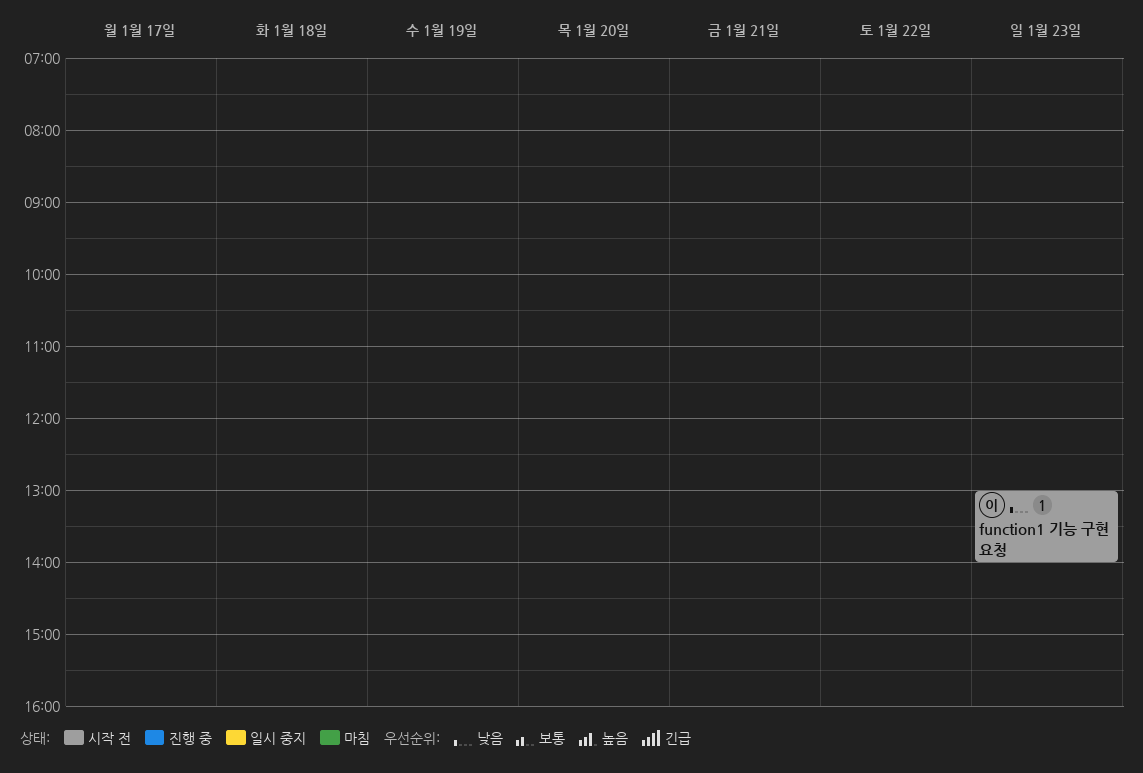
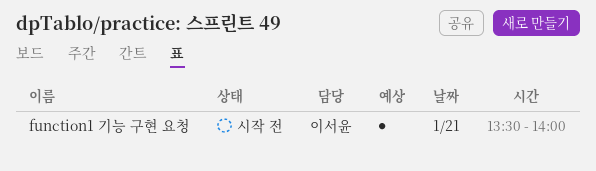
function1 기능 구현 요청, day: Jan 23 -> Jan 21
function1 기능 구현 요청, begins: 13:00 -> 13:30

